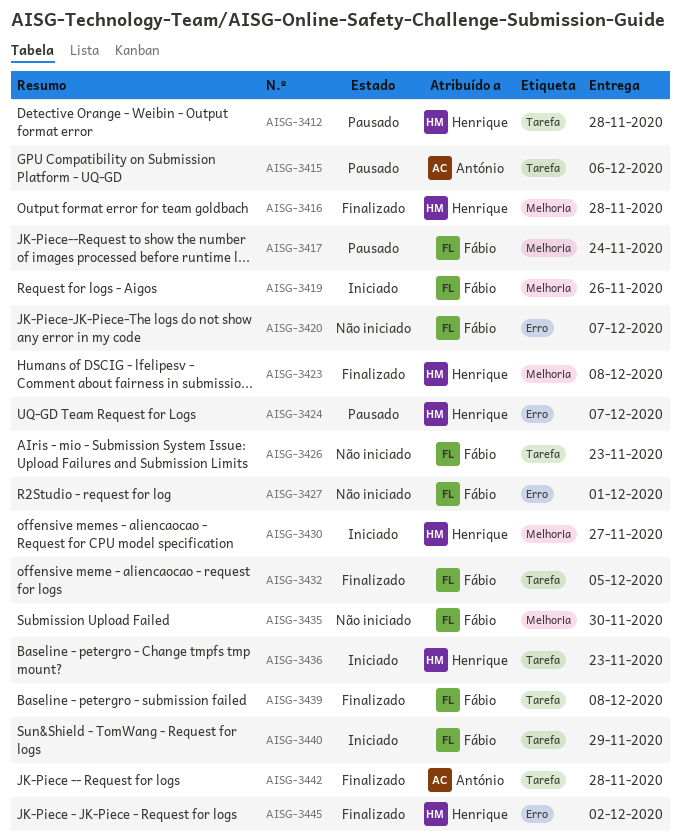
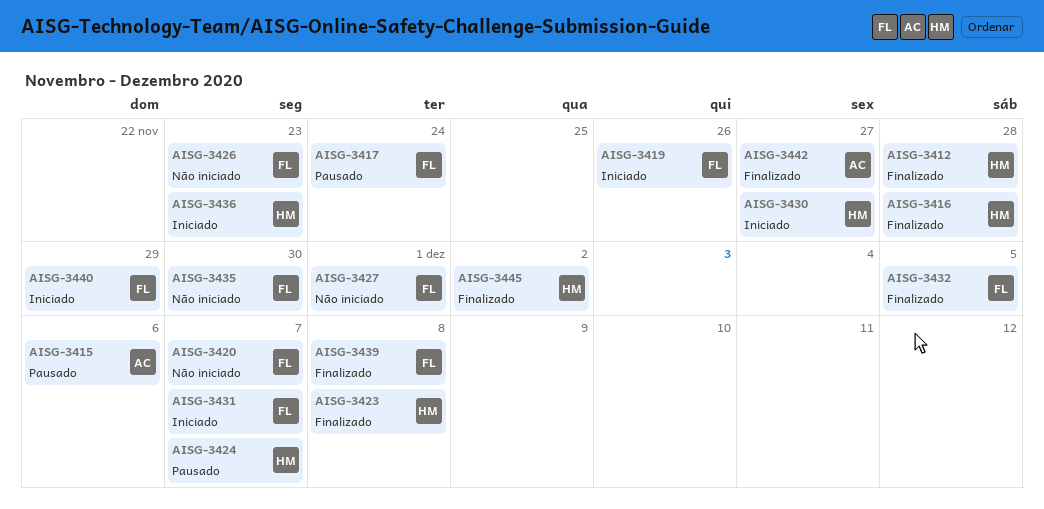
AISG-3412, status: Pausado -> Finalizado
AISG-3431: none -> present
AISG-3442, due: Nov 28 -> Nov 27

